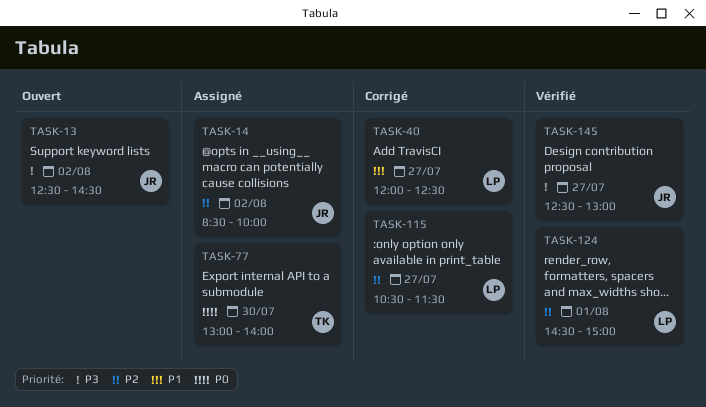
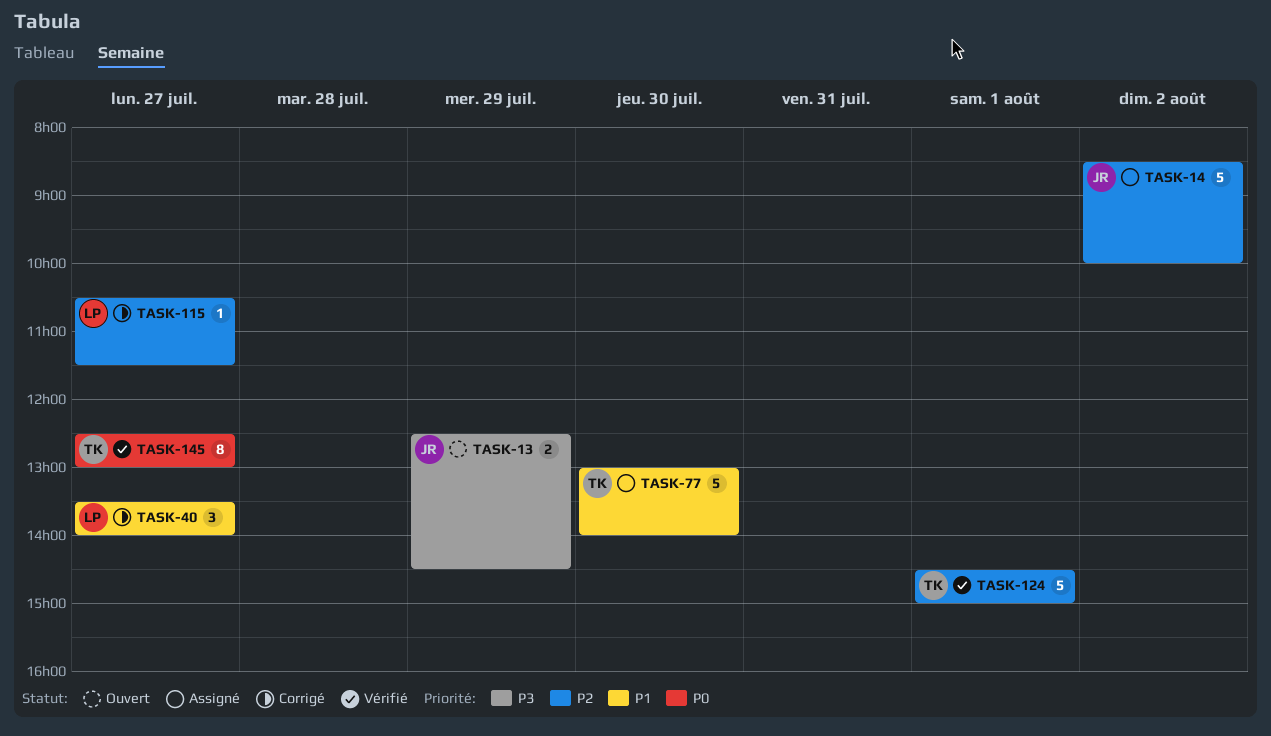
TASK-13, day: Aug 2 -> Jul 29
TASK-40, begins: 12:00 -> 13:30
TASK-40, ends: 12:30 -> 14:00
TASK-77, priority: P0 -> P1
TASK-124, owner: LP -> TK
TASK-145, owner: JR -> TK
TASK-145, priority: P3 -> P0

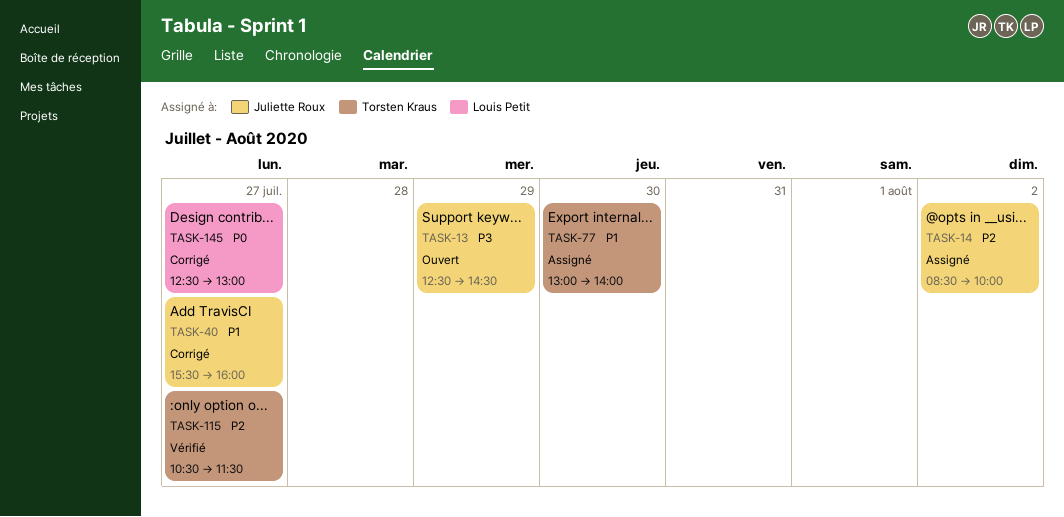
TASK-40, owner: Louis Petit -> Juliette Roux
TASK-40, begins: 13:30 -> 15:30
TASK-40, ends: 14:00 -> 16:00
TASK-115, status: Corrigé -> Vérifié
TASK-115, owner: Louis Petit -> Torsten Kraus
TASK-124: present -> none
TASK-145, status: Vérifié -> Corrigé
TASK-145, owner: Torsten Kraus -> Louis Petit

